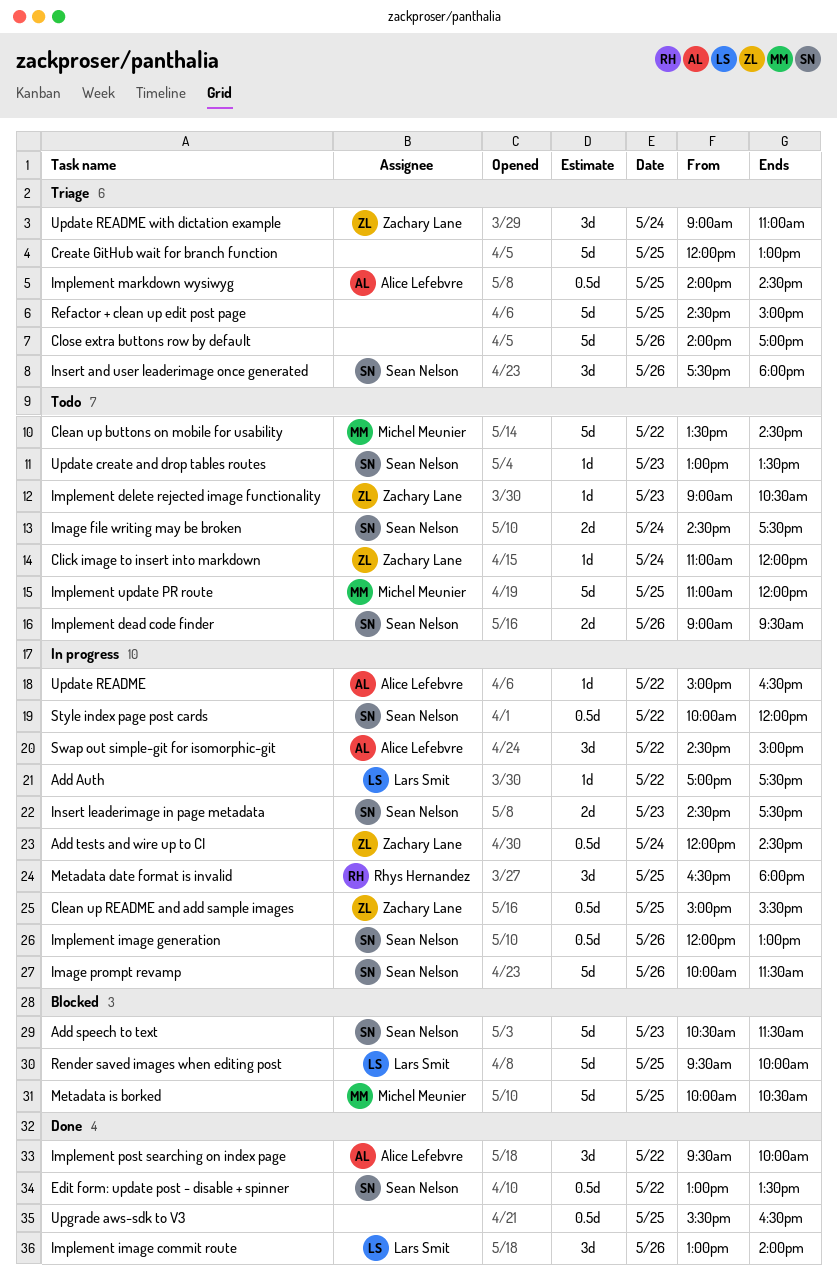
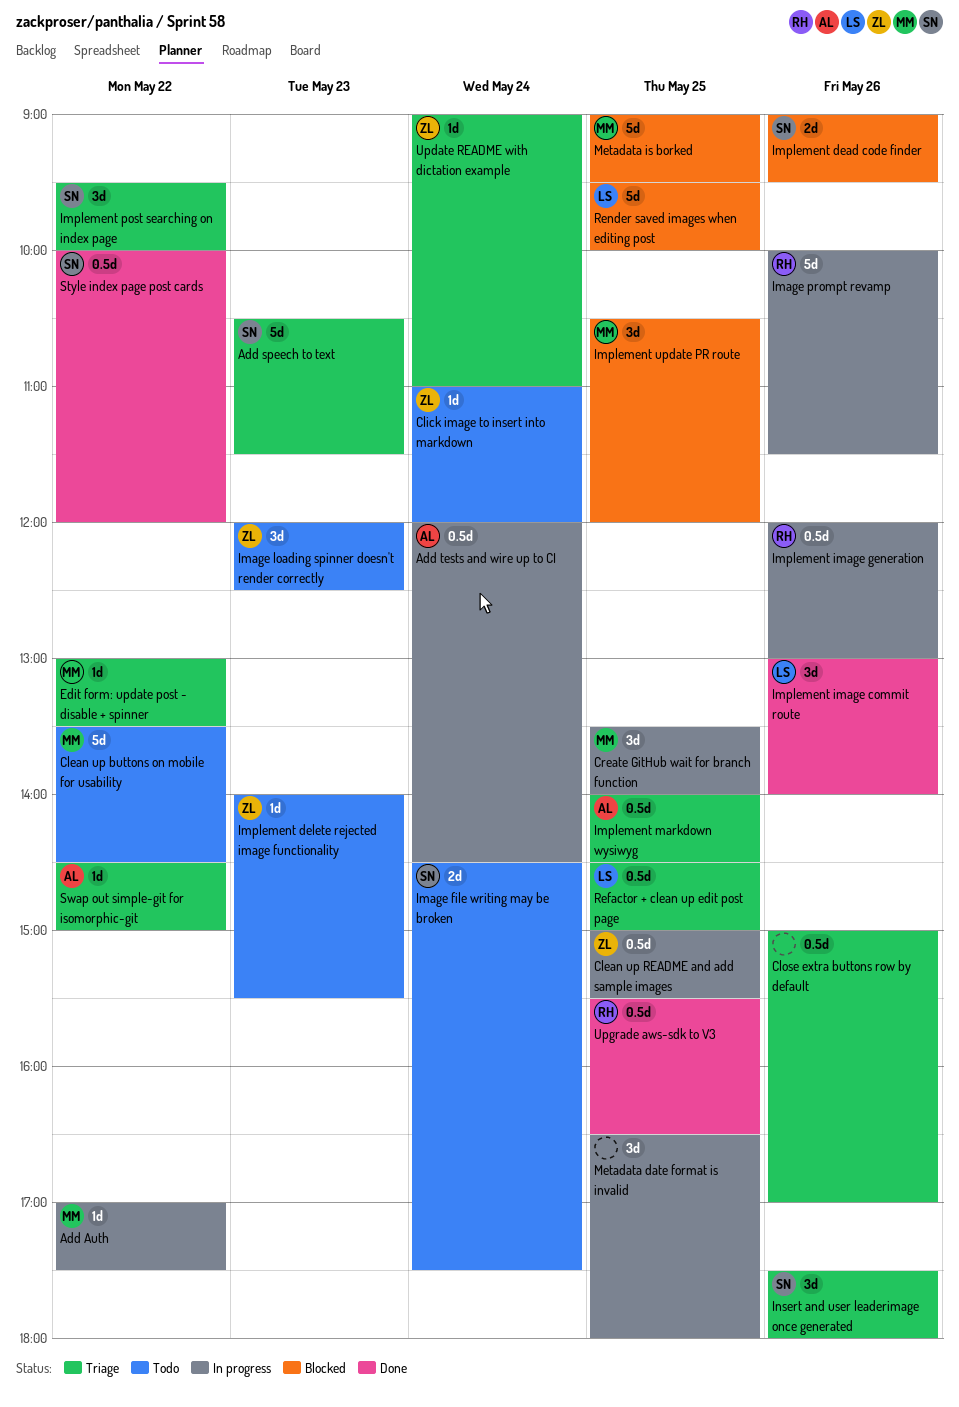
Add Auth, owner: Lars Smit -> Michel Meunier
Add speech to text, status: Blocked -> Triage
Add tests and wire up to CI, owner: Zachary Lane -> Alice Lefebvre
Close extra buttons row by default, estimate: 5d -> 0.5d
Close extra buttons row by default, begins: 14:00 -> 15:00
Create GitHub wait for branch function, status: Triage -> In progress
Create GitHub wait for branch function, owner: none -> Michel Meunier
Create GitHub wait for branch function, estimate: 5d -> 3d
Create GitHub wait for branch function, begins: 12:00 -> 13:30
Create GitHub wait for branch function, ends: 13:00 -> 14:00
Edit form: update post - disable + spinner, status: Done -> Triage
Edit form: update post - disable + spinner, owner: Sean Nelson -> Michel Meunier
Edit form: update post - disable + spinner, estimate: 0.5d -> 1d
Image loading spinner doesn't render correctly: none -> present
Image prompt revamp, owner: Sean Nelson -> Rhys Hernandez
Implement dead code finder, status: Todo -> Blocked
Implement delete rejected image functionality, begins: 09:00 -> 14:00
Implement delete rejected image functionality, ends: 10:30 -> 15:30
Implement image generation, owner: Sean Nelson -> Rhys Hernandez
Implement post searching on index page, status: Done -> Triage
Implement post searching on index page, owner: Alice Lefebvre -> Sean Nelson
Implement update PR route, status: Todo -> Blocked
Implement update PR route, estimate: 5d -> 3d
Implement update PR route, begins: 11:00 -> 10:30
Insert leaderimage in page metadata: present -> none
Metadata date format is invalid, owner: Rhys Hernandez -> none
Metadata is borked, begins: 10:00 -> 09:00
Metadata is borked, ends: 10:30 -> 09:30
Refactor + clean up edit post page, owner: none -> Lars Smit
Refactor + clean up edit post page, estimate: 5d -> 0.5d
Style index page post cards, status: In progress -> Done
Swap out simple-git for isomorphic-git, status: In progress -> Triage
Swap out simple-git for isomorphic-git, estimate: 3d -> 1d
Update create and drop tables routes: present -> none
Update README: present -> none
Update README with dictation example, estimate: 3d -> 1d
Upgrade aws-sdk to V3, owner: none -> Rhys Hernandez

